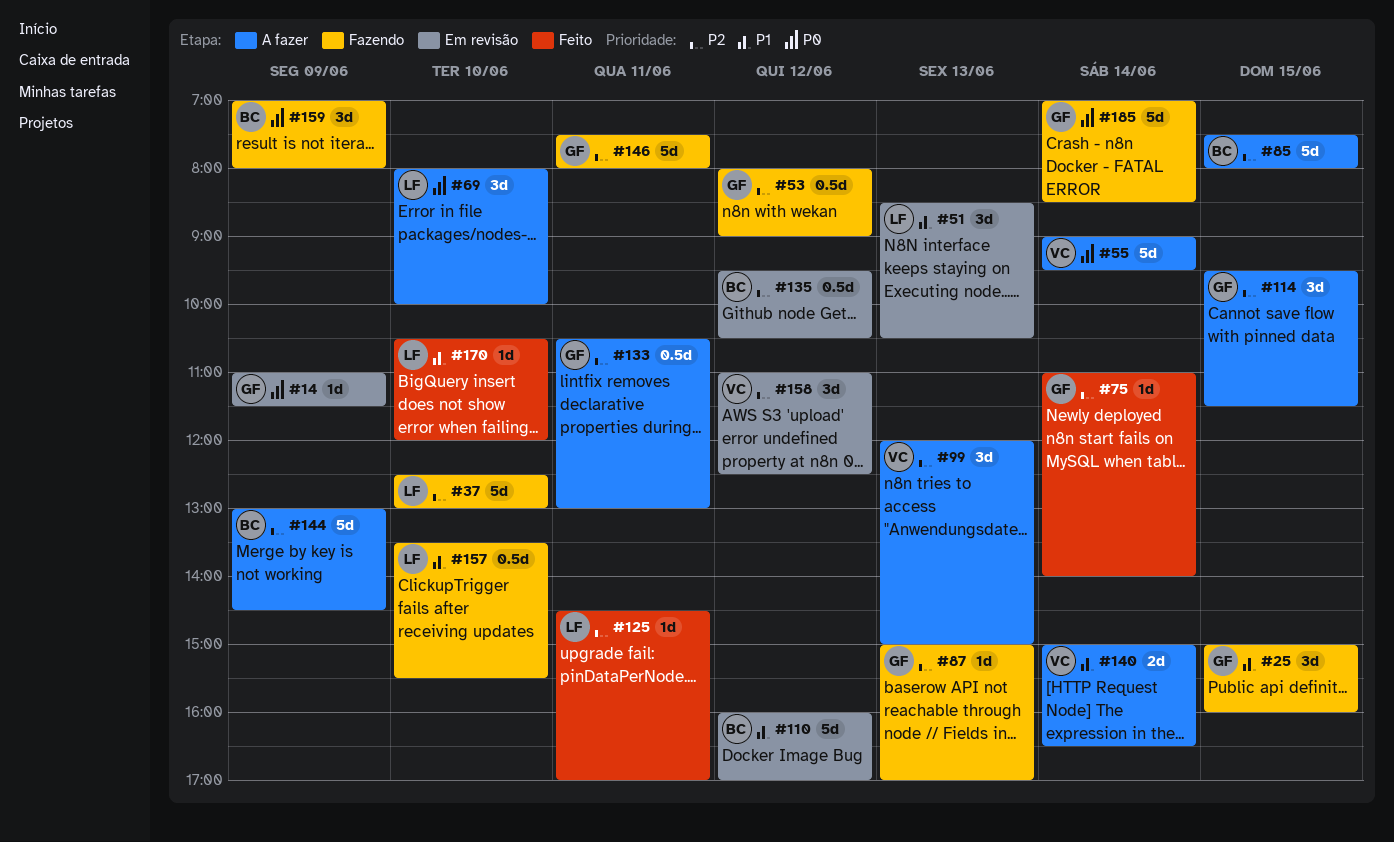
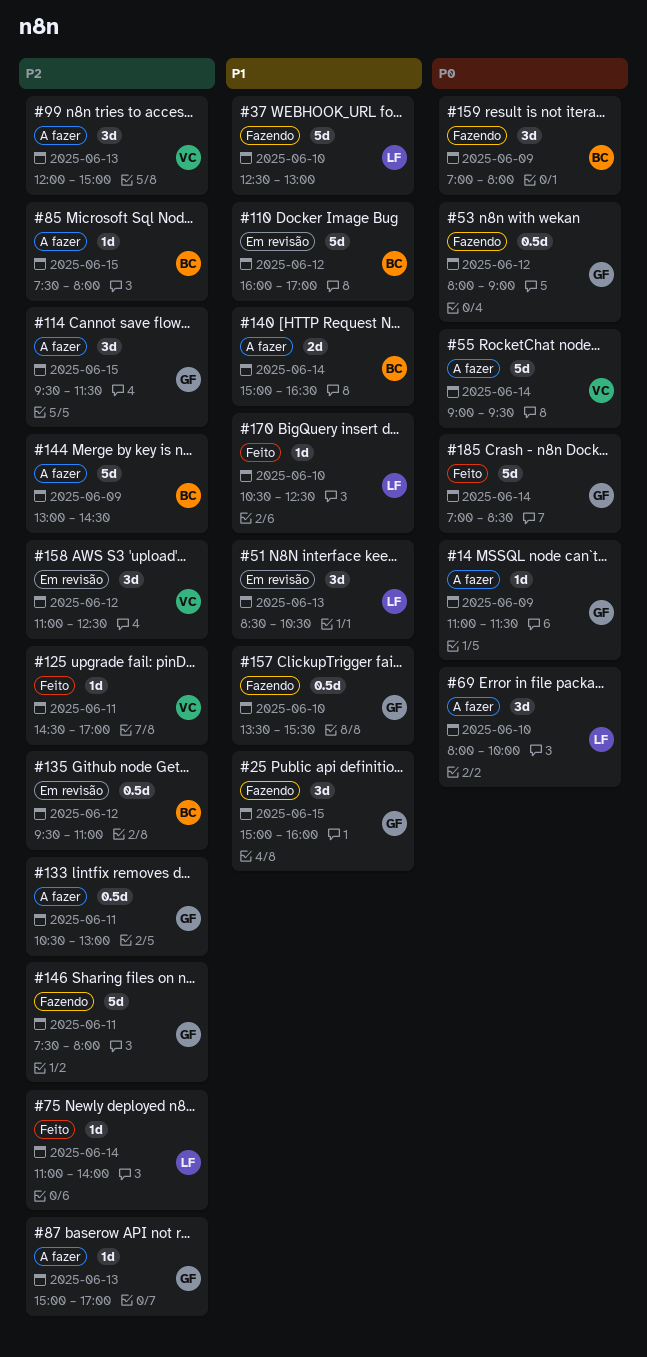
#14, status: Em revisão -> A fazer
#37, priority: P2 -> P1
#53, priority: P2 -> P0
#75, owner: GF -> LF
#85, estimate: 5d -> 1d
#87, status: Fazendo -> A fazer
#125, owner: LF -> VC
#135, ends: 10:30 -> 11:00
#140, owner: VC -> BC
#157, owner: LF -> GF
#170, ends: 12:00 -> 12:30
#185, status: Fazendo -> Feito

